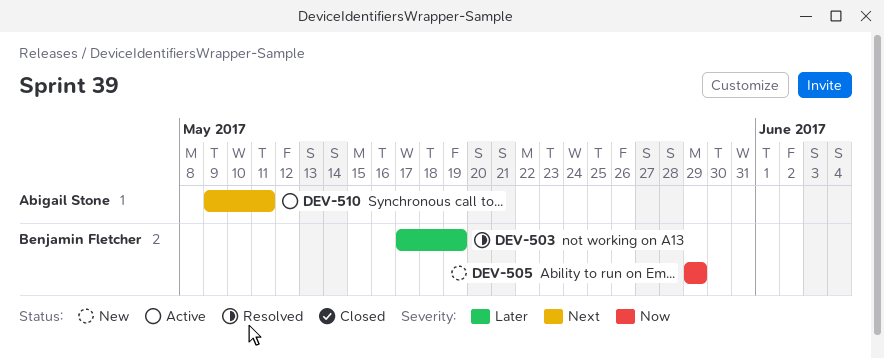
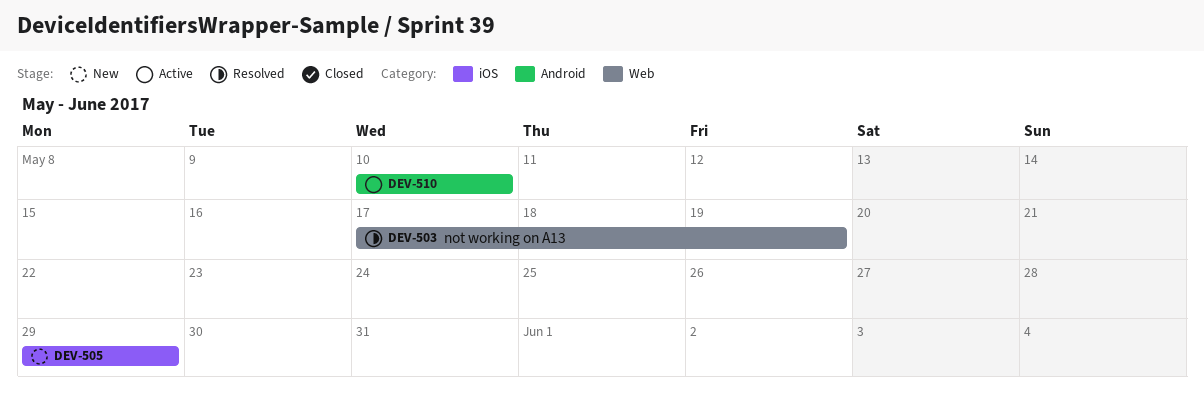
DEV-510, start: May 9 -> May 10
DEV-510, due: May 11 -> May 10

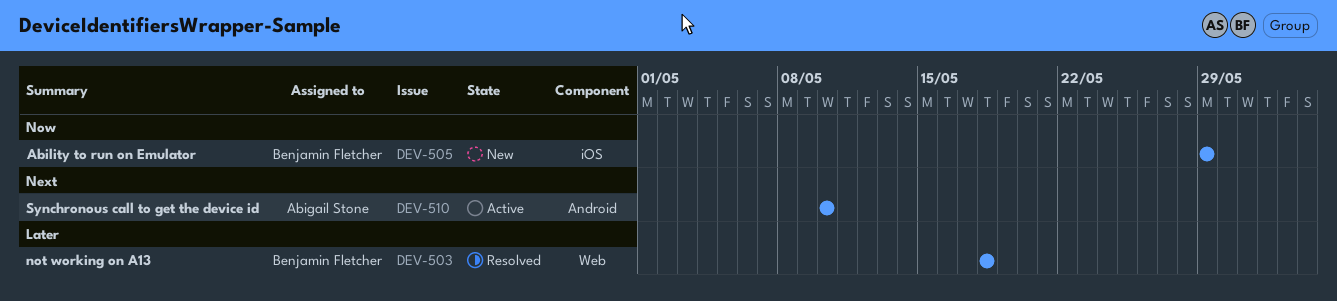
DEV-503, start: May 17 -> May 18
DEV-503, due: May 19 -> May 18

